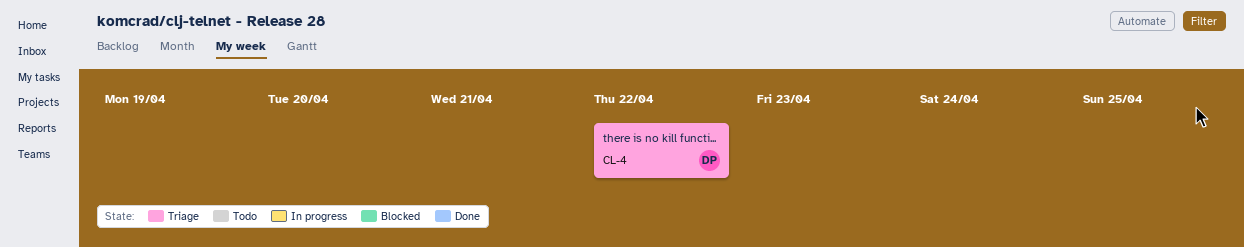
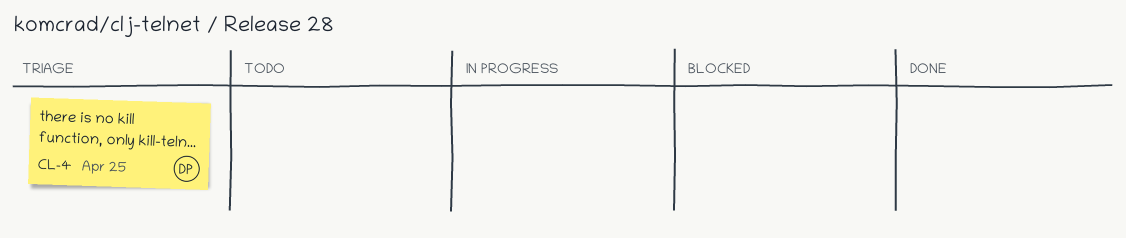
CL-4, due: Apr 22 -> Apr 25

